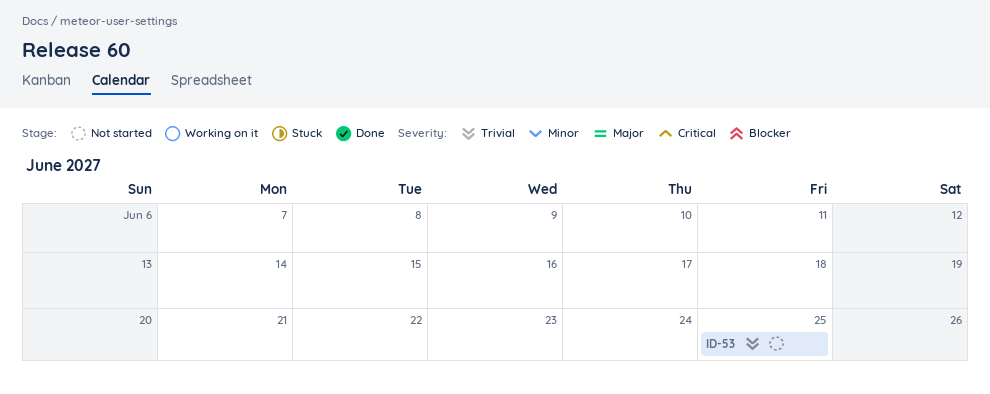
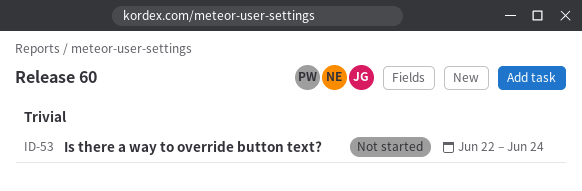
ID-53, due: Jun 25 -> Jun 24

